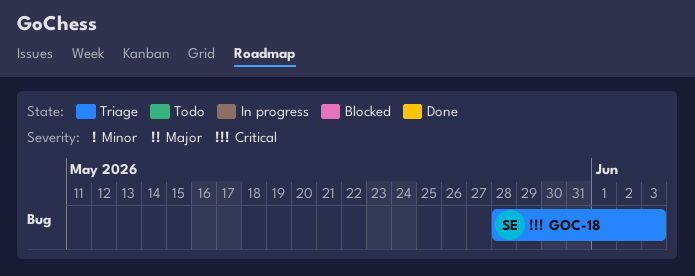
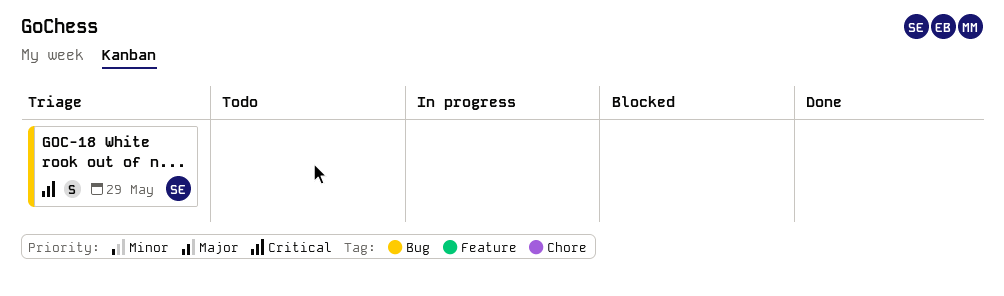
GOC-18, due: Jun 3 -> May 29

